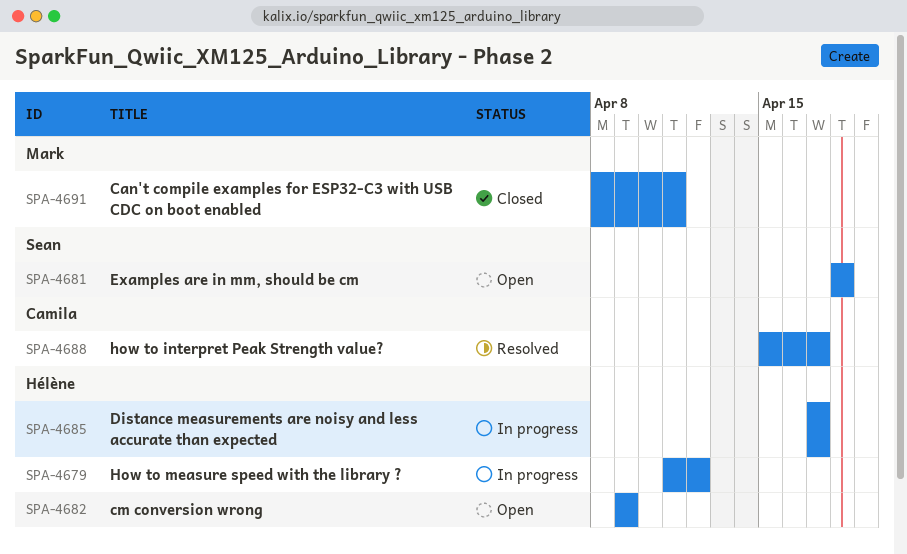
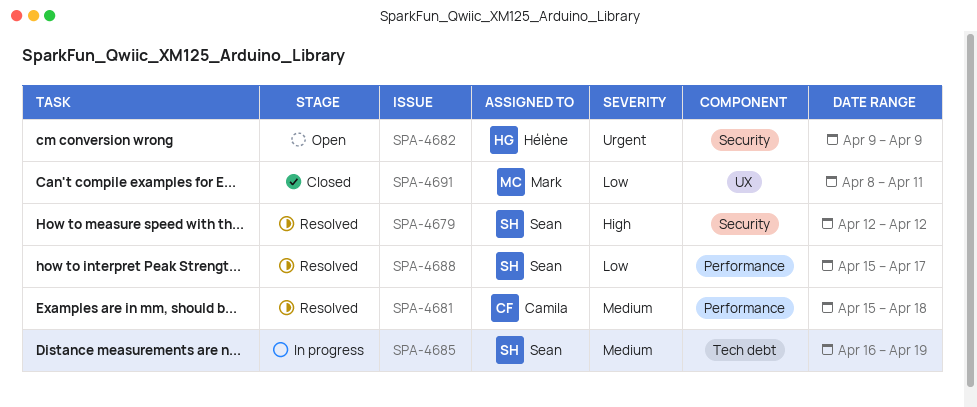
SPA-4679, status: In progress -> Resolved
SPA-4679, owner: Hélène -> Sean
SPA-4679, start: Apr 11 -> Apr 12
SPA-4681, status: Open -> Resolved
SPA-4681, owner: Sean -> Camila
SPA-4681, start: Apr 18 -> Apr 15
SPA-4685, owner: Hélène -> Sean
SPA-4685, start: Apr 17 -> Apr 16
SPA-4685, due: Apr 17 -> Apr 19
SPA-4688, owner: Camila -> Sean

